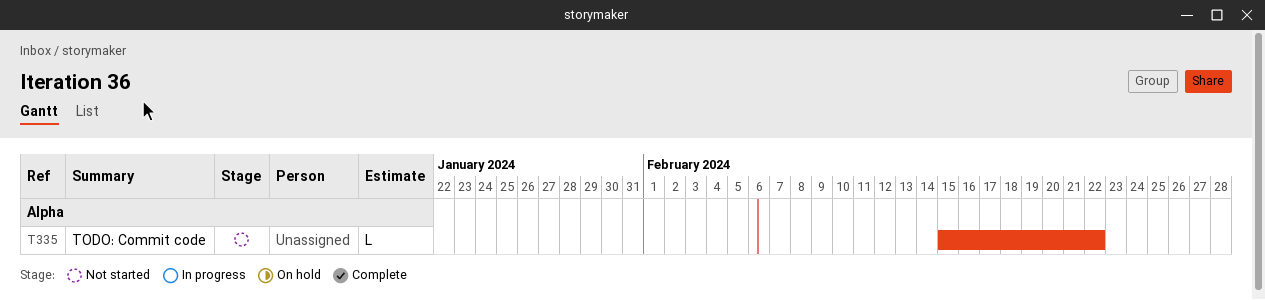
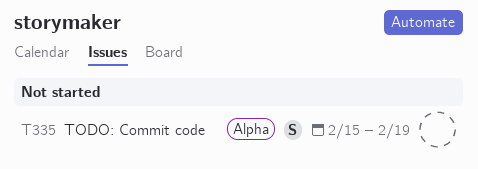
T335, estimate: L -> S
T335, due: Feb 22 -> Feb 19

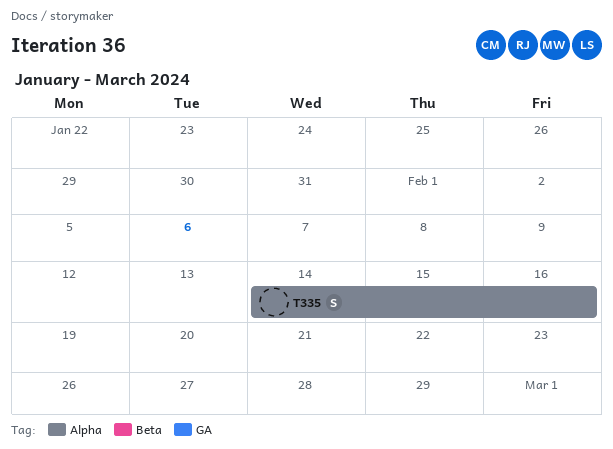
T335, start: Feb 15 -> Feb 14
T335, due: Feb 19 -> Feb 16

